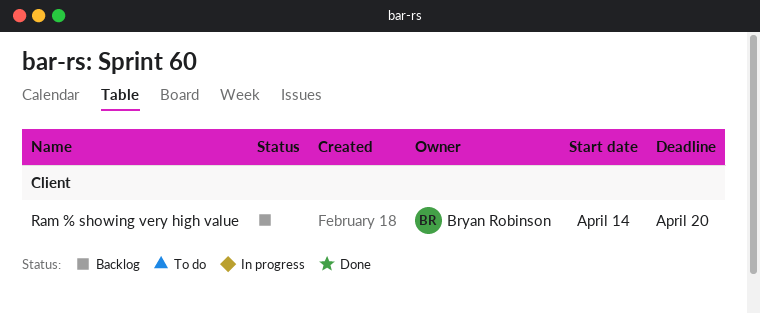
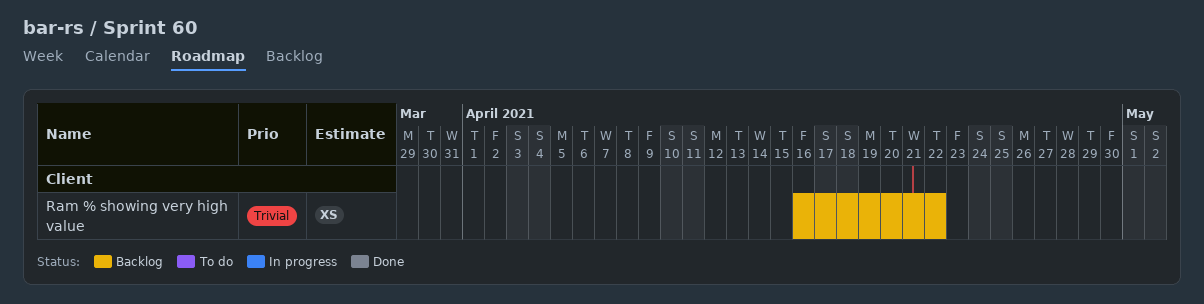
Ram % showing very high value, start: Apr 14 -> Apr 16
Ram % showing very high value, due: Apr 20 -> Apr 22

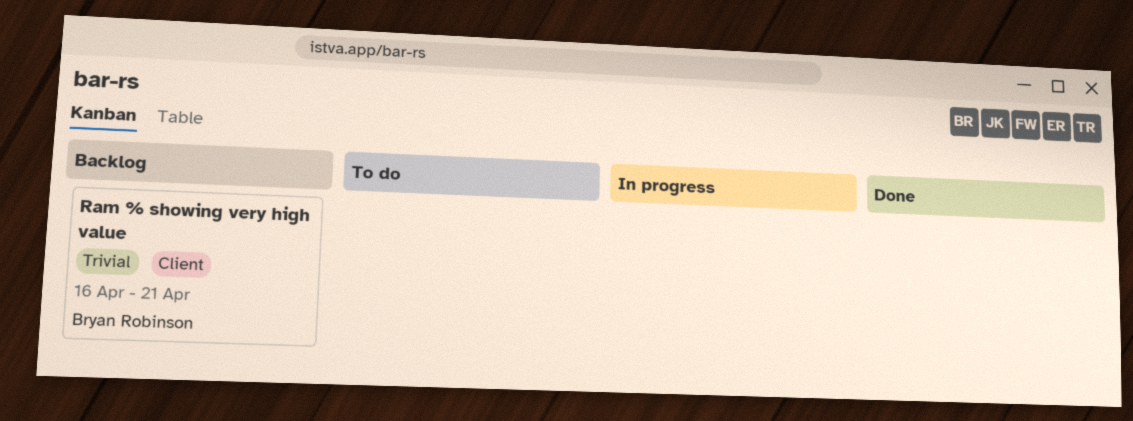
Ram % showing very high value, due: Apr 22 -> Apr 21

